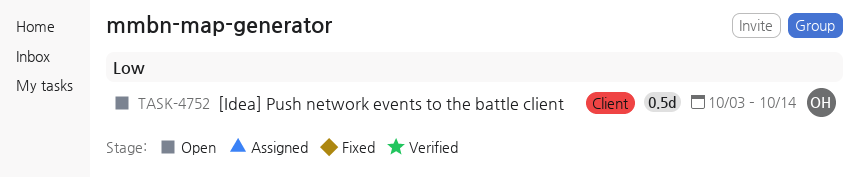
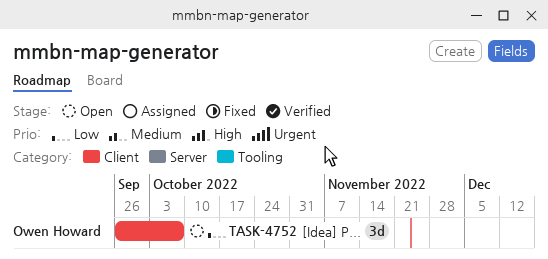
TASK-4752, estimate: 0.5d -> 3d
TASK-4752, start: Oct 3 -> Sep 26
TASK-4752, due: Oct 14 -> Oct 7

